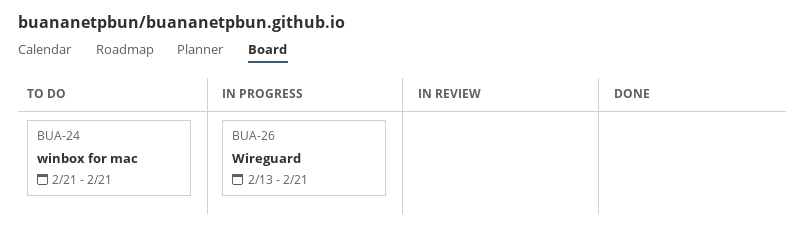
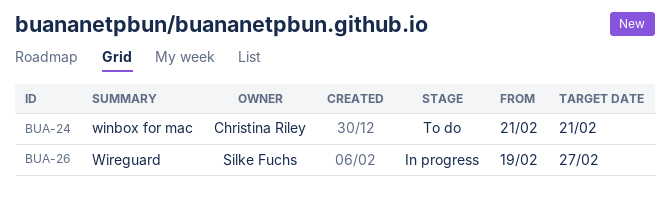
BUA-26, start: Feb 13 -> Feb 19
BUA-26, due: Feb 21 -> Feb 27

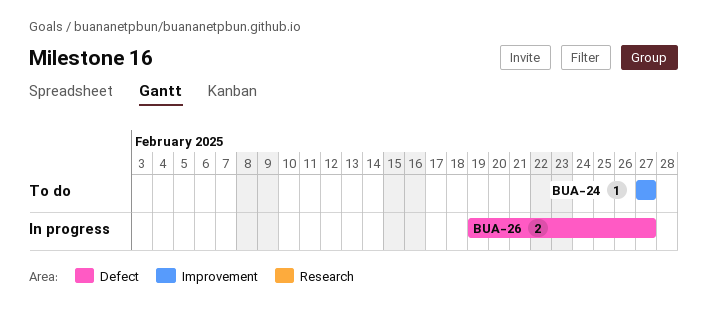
BUA-24, start: Feb 21 -> Feb 27
BUA-24, due: Feb 21 -> Feb 27

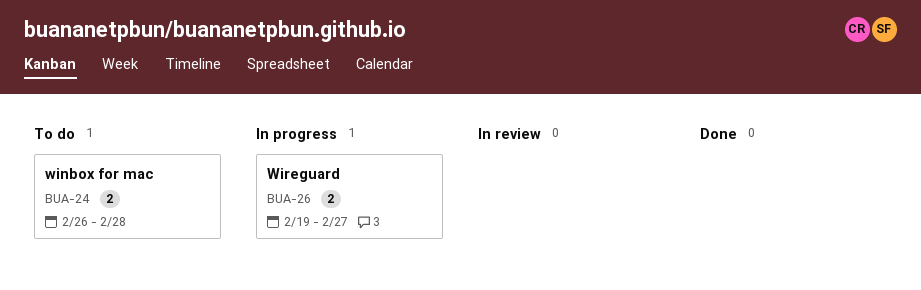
BUA-24, estimate: 1 -> 2
BUA-24, start: Feb 27 -> Feb 26
BUA-24, due: Feb 27 -> Feb 28

